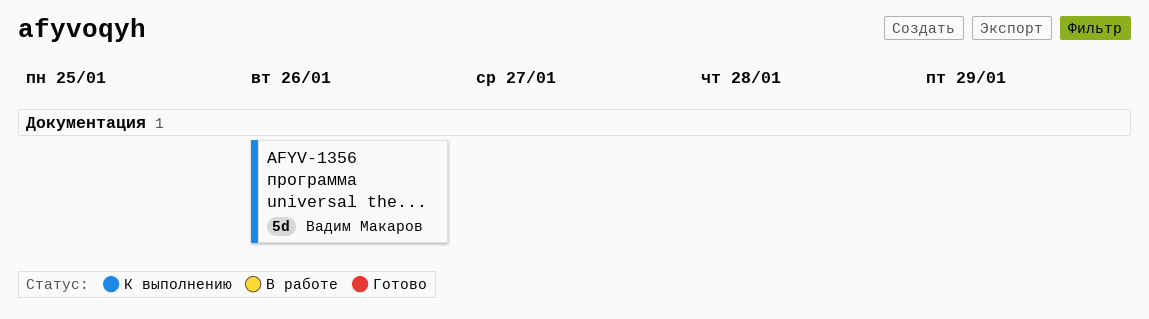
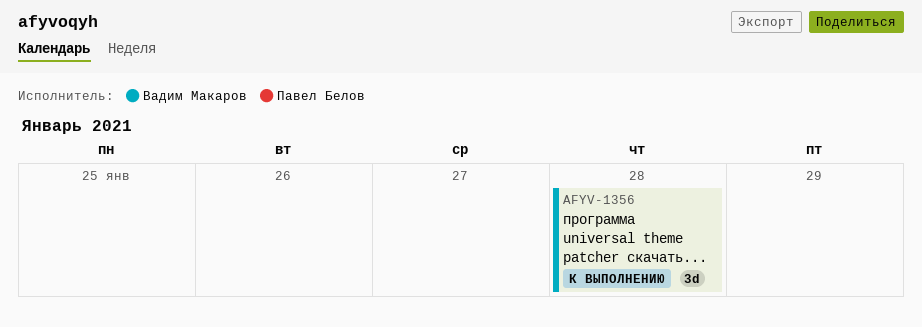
AFYV-1356, estimate: 5d -> 3d
AFYV-1356, due: Jan 26 -> Jan 28

